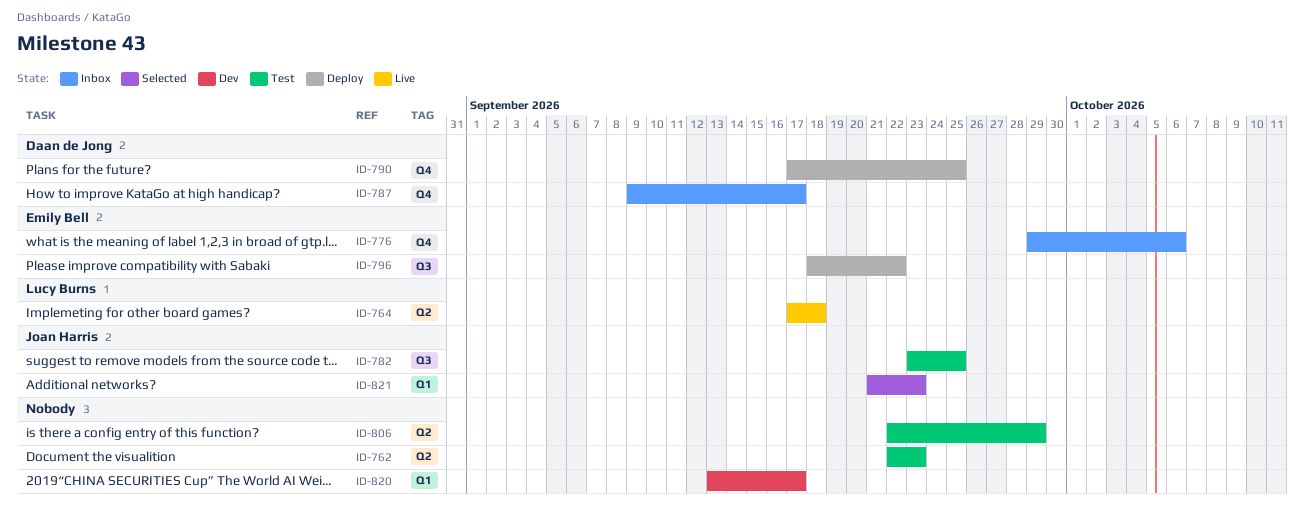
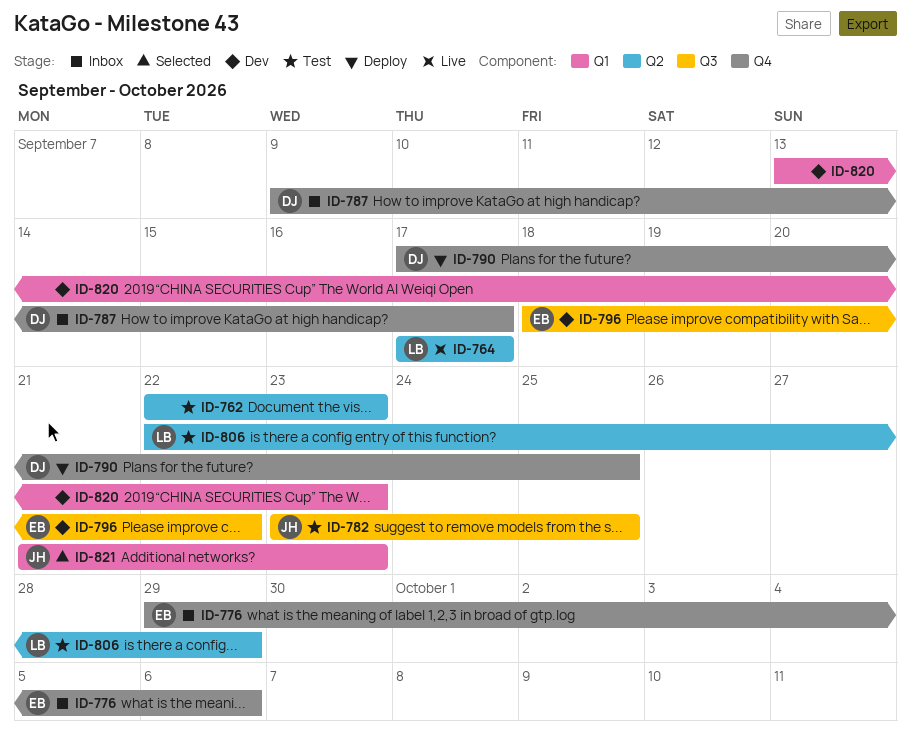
ID-764, due: Sep 18 -> Sep 17
ID-796, status: Deploy -> Dev
ID-806, owner: none -> Lucy Burns
ID-820, due: Sep 17 -> Sep 23

